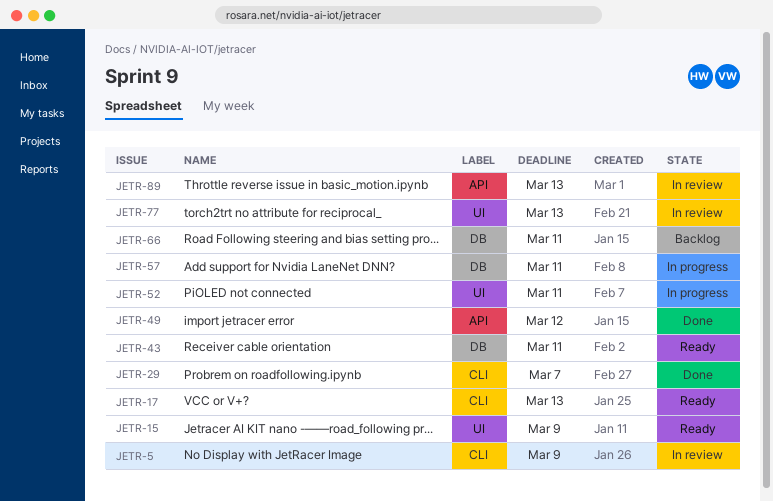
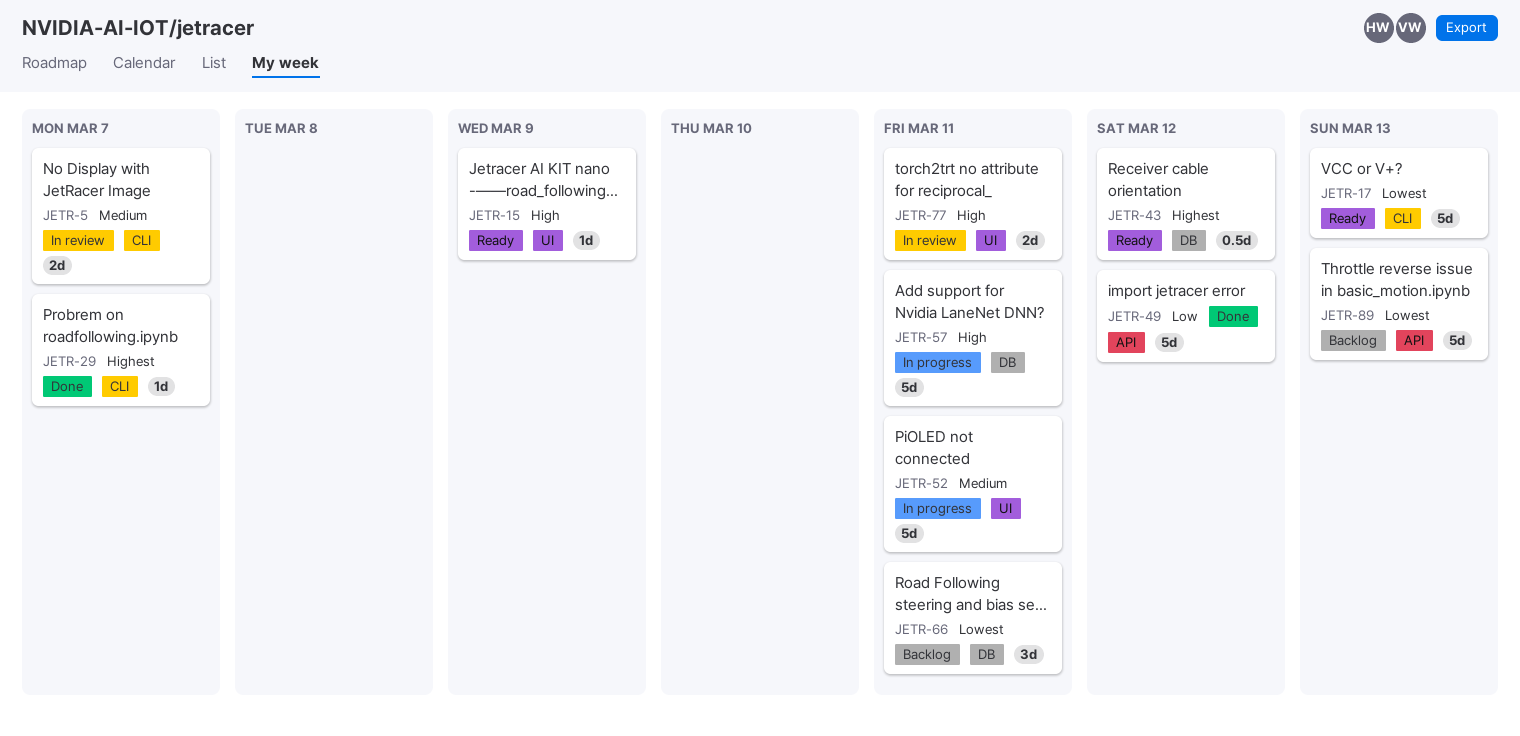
JETR-5, due: Mar 9 -> Mar 7
JETR-43, due: Mar 11 -> Mar 12
JETR-77, due: Mar 13 -> Mar 11
JETR-89, status: In review -> Backlog

